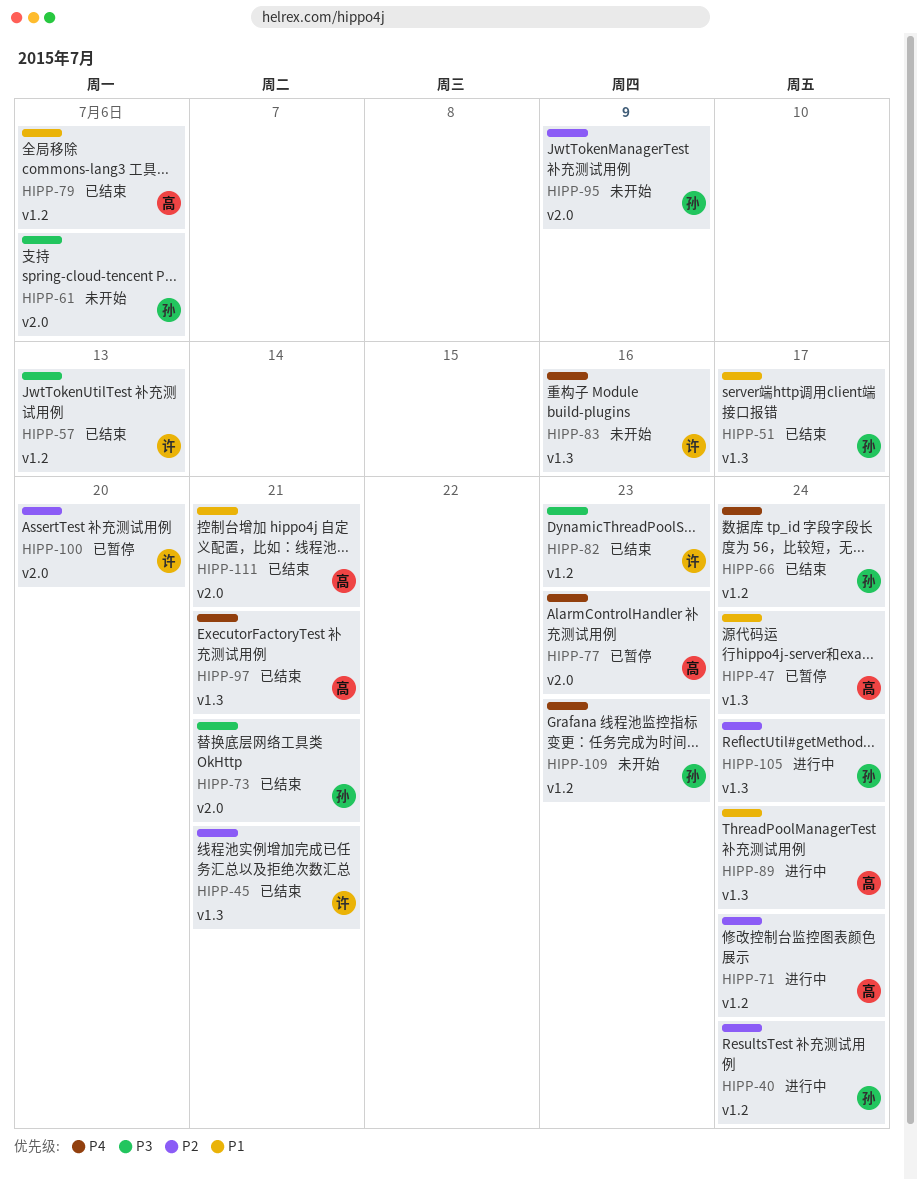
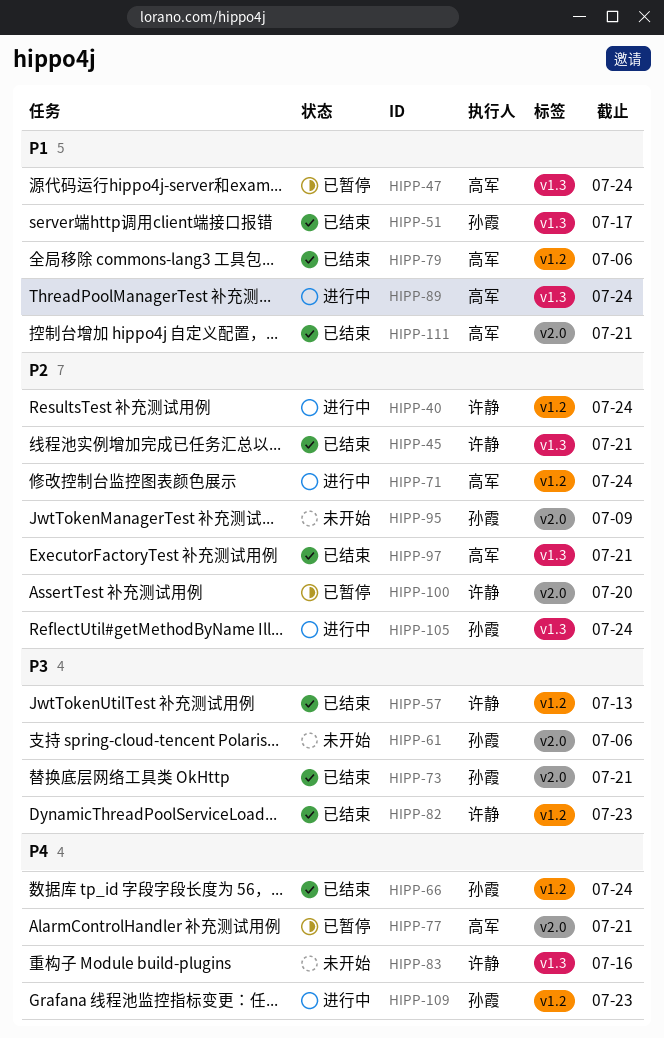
HIPP-40, owner: 孙霞 -> 许静
HIPP-77, due: Jul 23 -> Jul 21
HIPP-97, priority: P4 -> P2
HIPP-109, status: 未开始 -> 进行中

